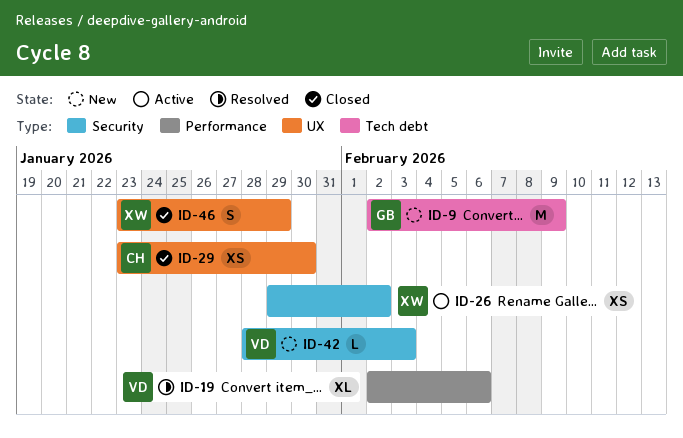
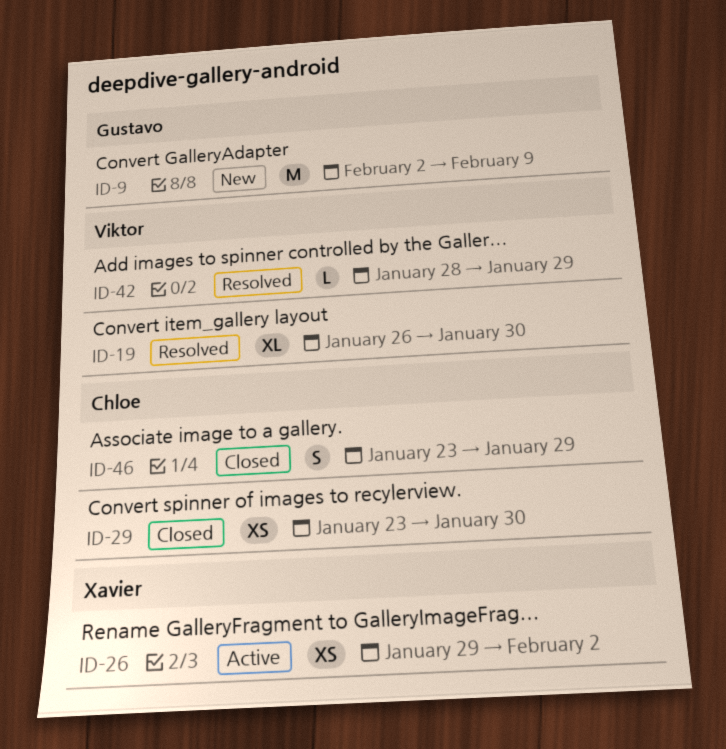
ID-19, start: Feb 2 -> Jan 26
ID-19, due: Feb 6 -> Jan 30
ID-42, status: New -> Resolved
ID-42, due: Feb 3 -> Jan 29
ID-46, owner: Xavier -> Chloe

